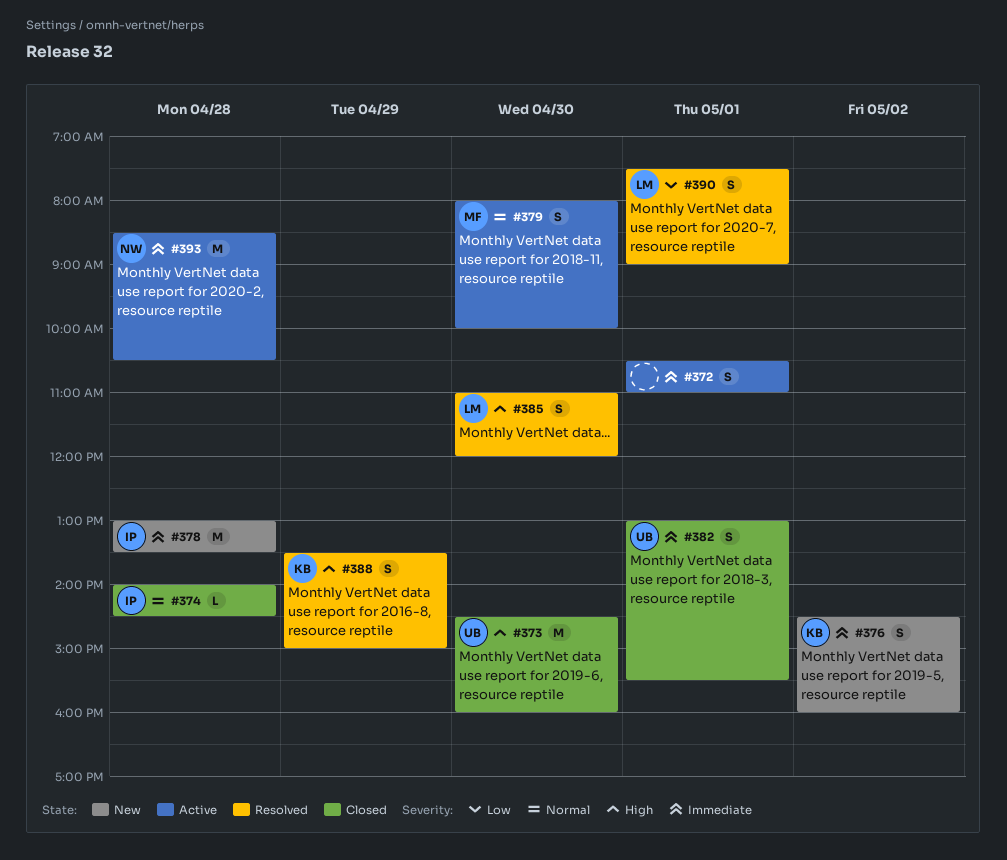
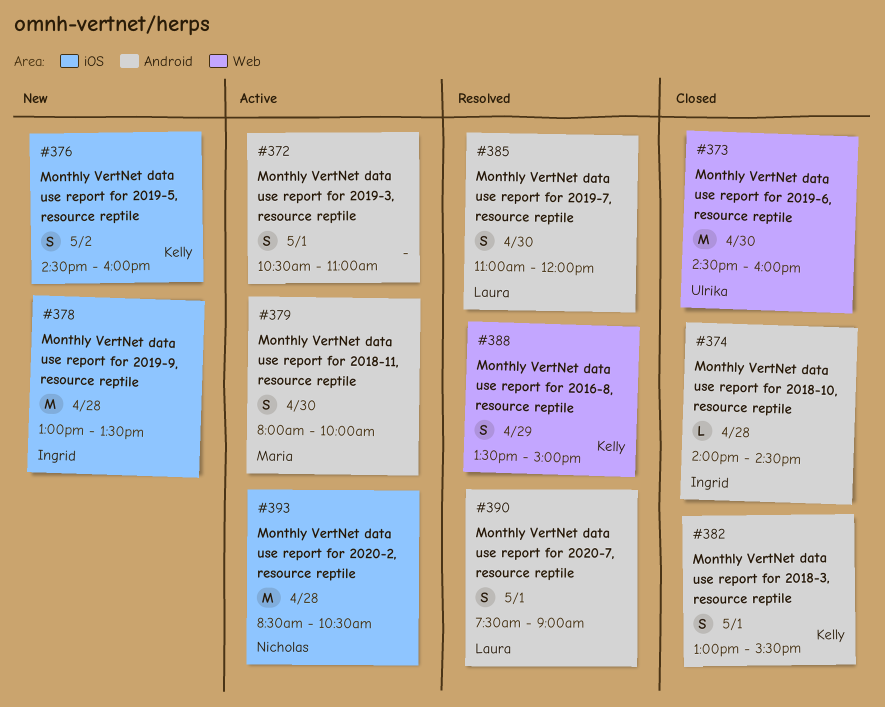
#382, owner: Ulrika -> Kelly

